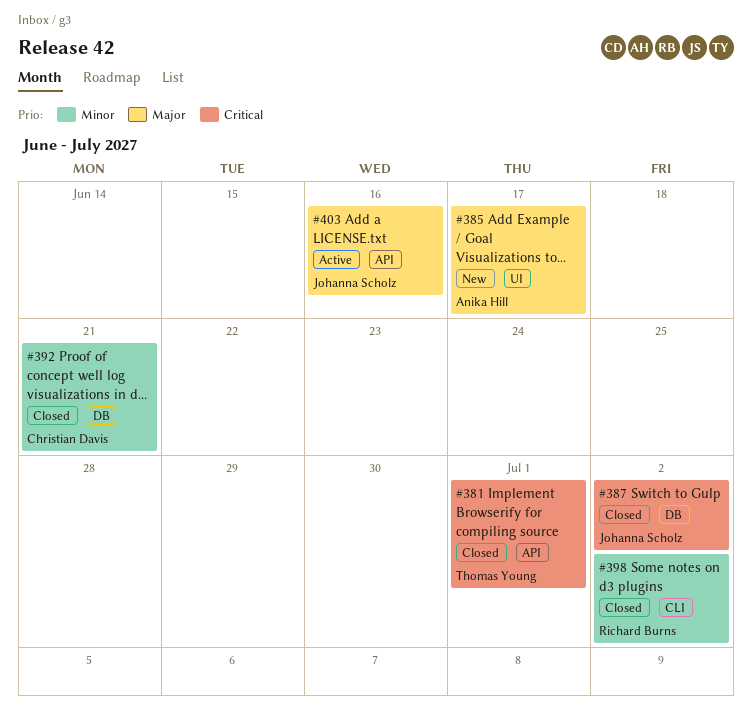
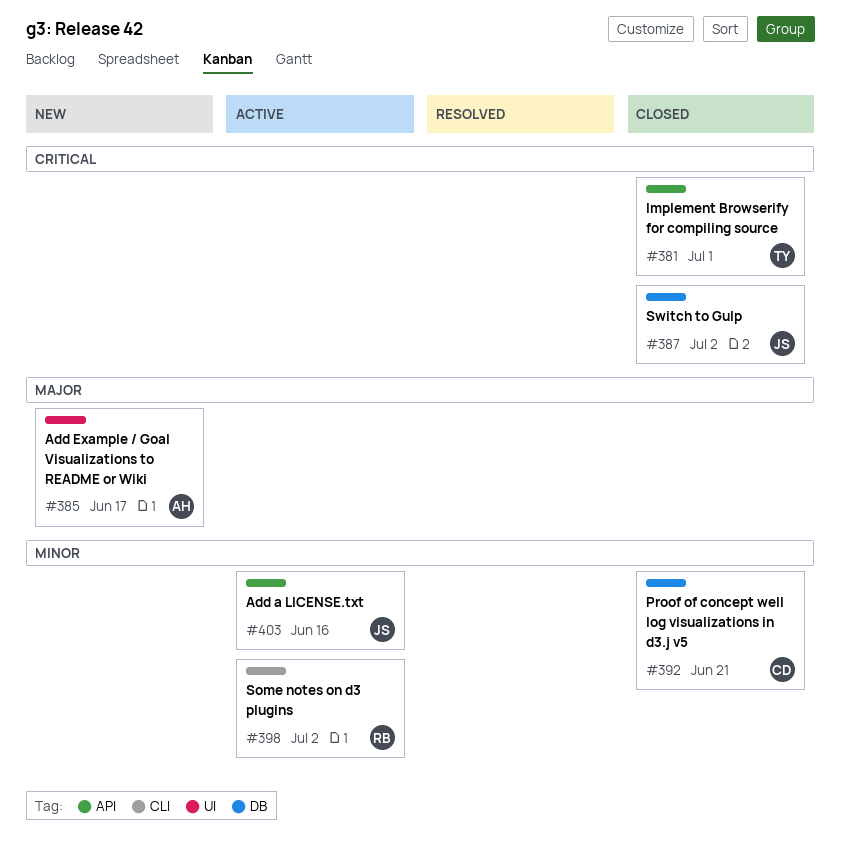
#398, status: Closed -> Active
#403, priority: Major -> Minor

